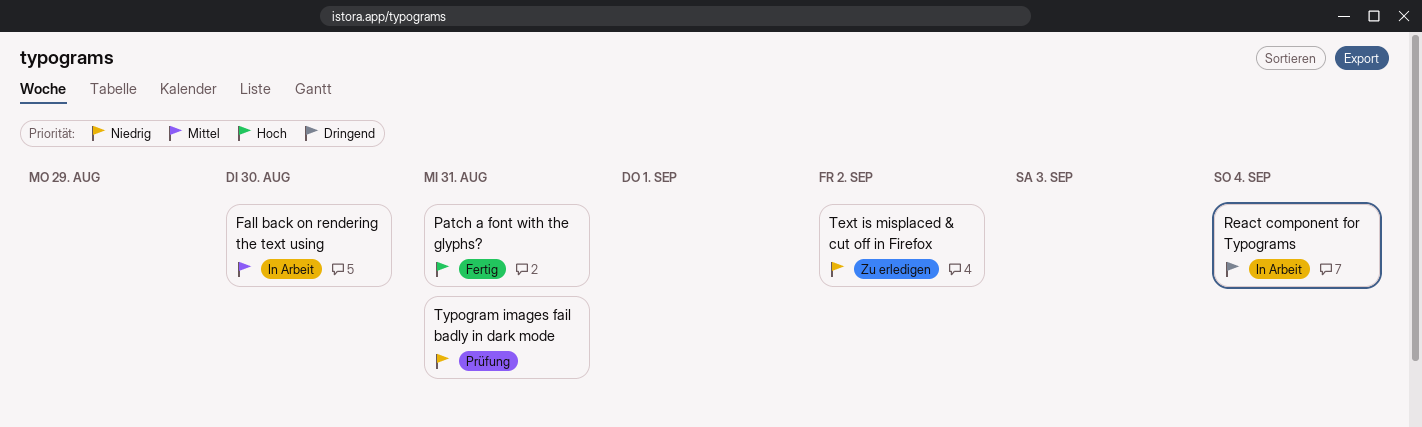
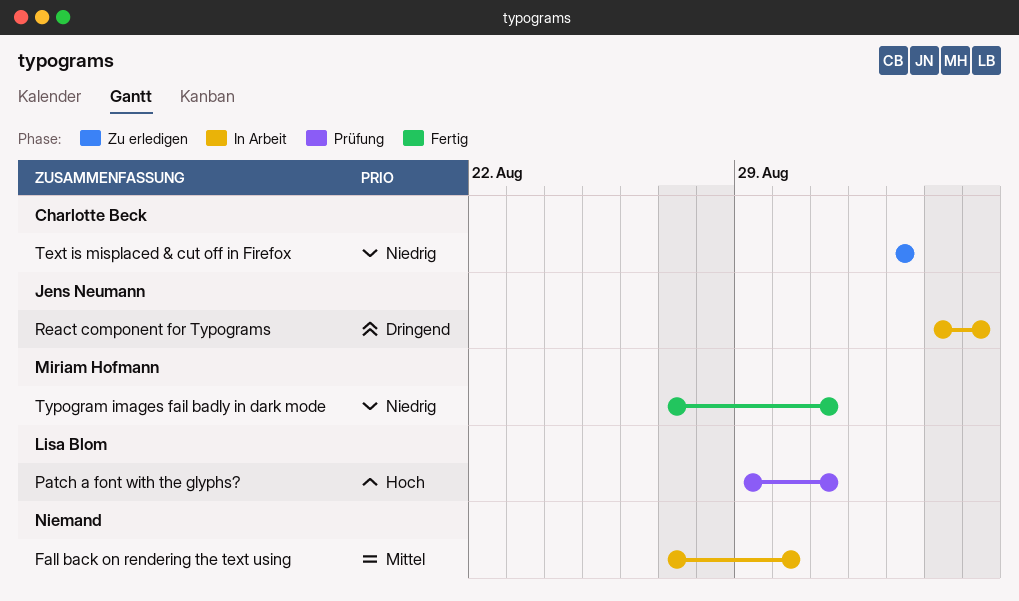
Patch a font with the glyphs?, status: Fertig -> Prüfung
Typogram images fail badly in dark mode, status: Prüfung -> Fertig

